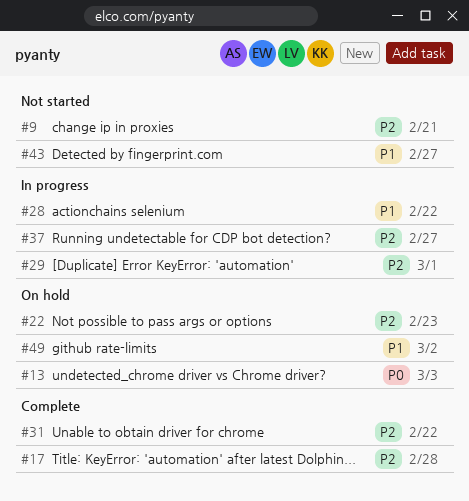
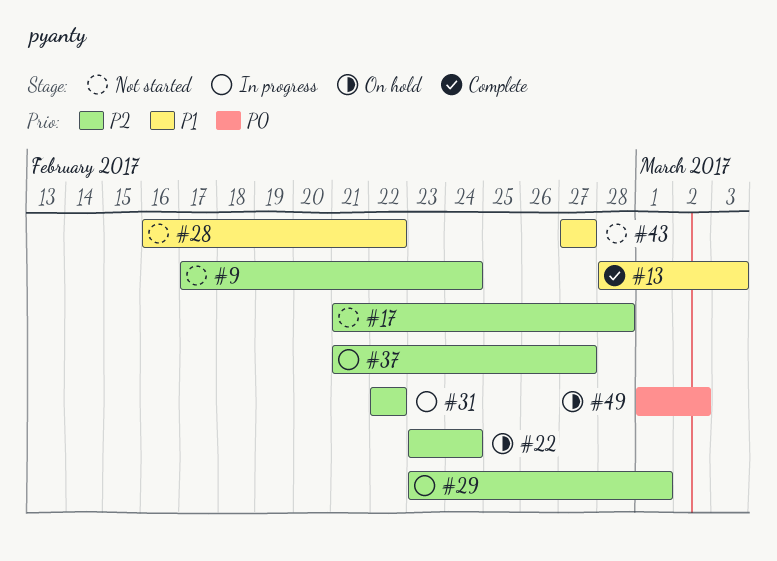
#9, due: Feb 21 -> Feb 24
#13, status: On hold -> Complete
#13, priority: P0 -> P1
#17, status: Complete -> Not started
#22, due: Feb 23 -> Feb 24
#28, status: In progress -> Not started
#31, status: Complete -> In progress
#49, priority: P1 -> P0

